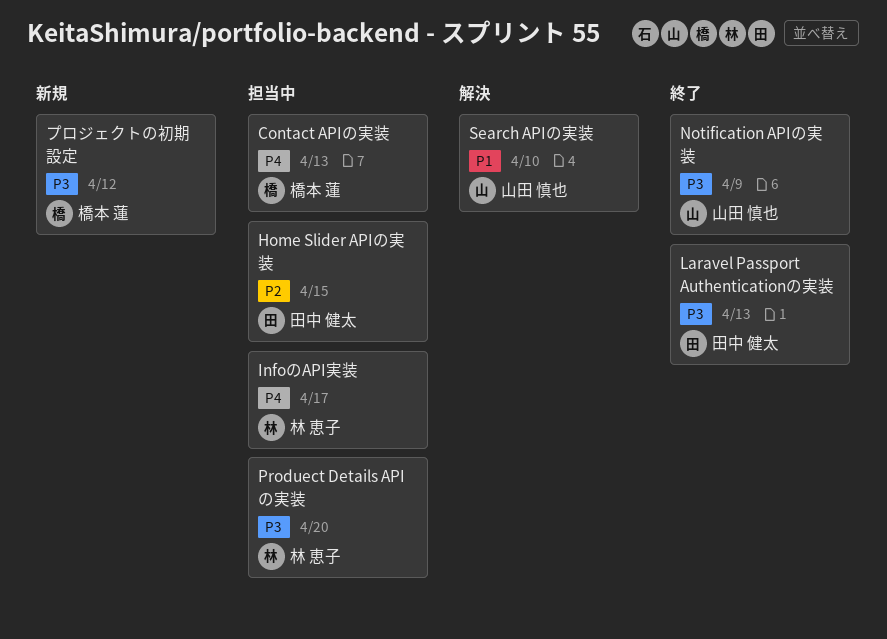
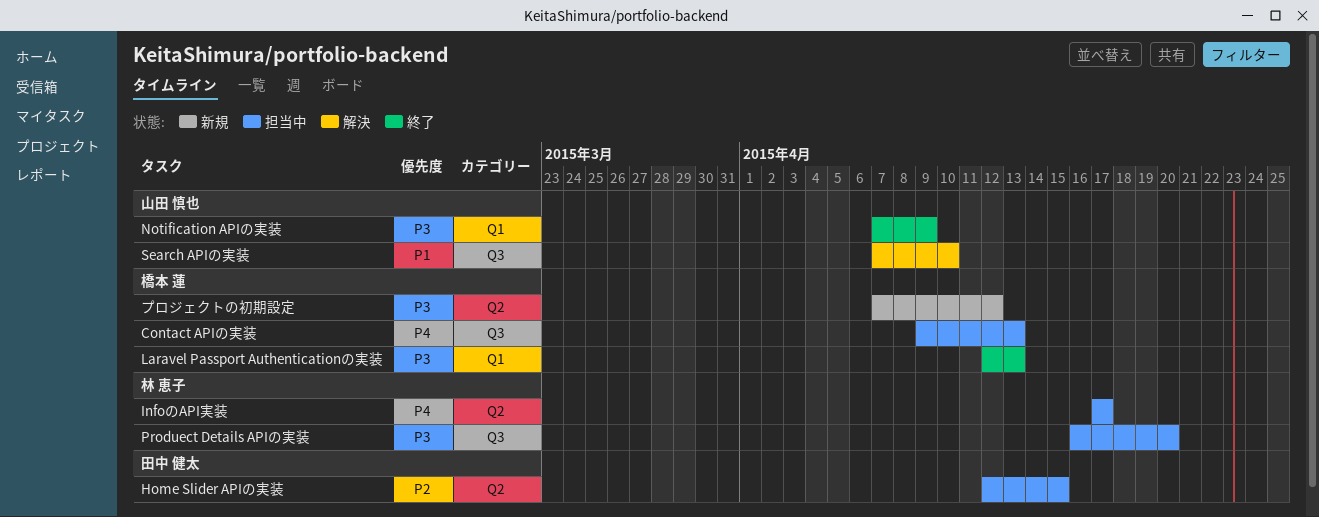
Laravel Passport Authenticationの実装, owner: 田中 健太 -> 橋本 蓮

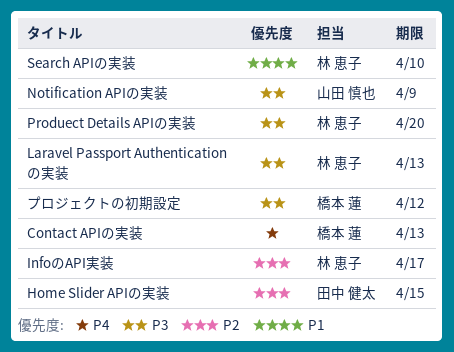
InfoのAPI実装, priority: P4 -> P2
Laravel Passport Authenticationの実装, owner: 橋本 蓮 -> 林 恵子
Search APIの実装, owner: 山田 慎也 -> 林 恵子

